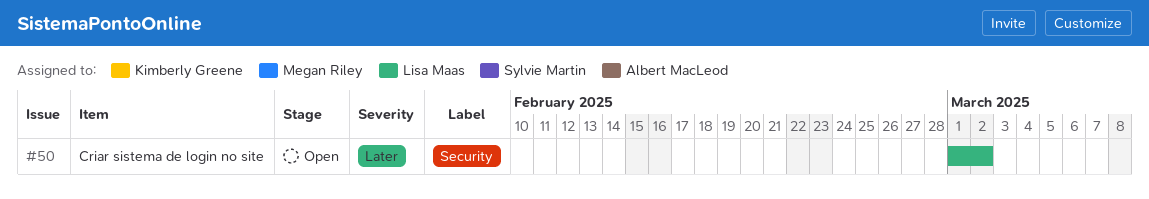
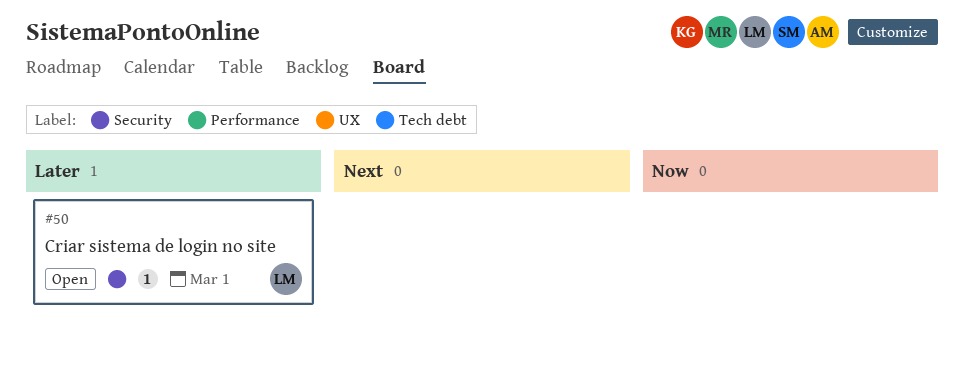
#50, due: Mar 2 -> Mar 1

